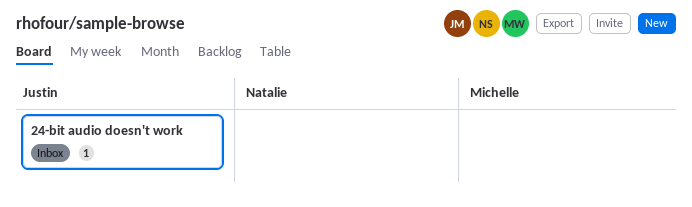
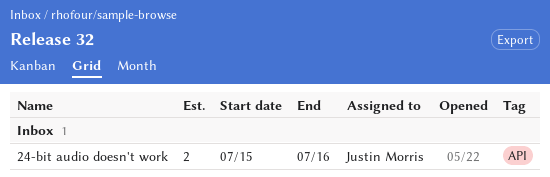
24-bit audio doesn't work, estimate: 1 -> 2

